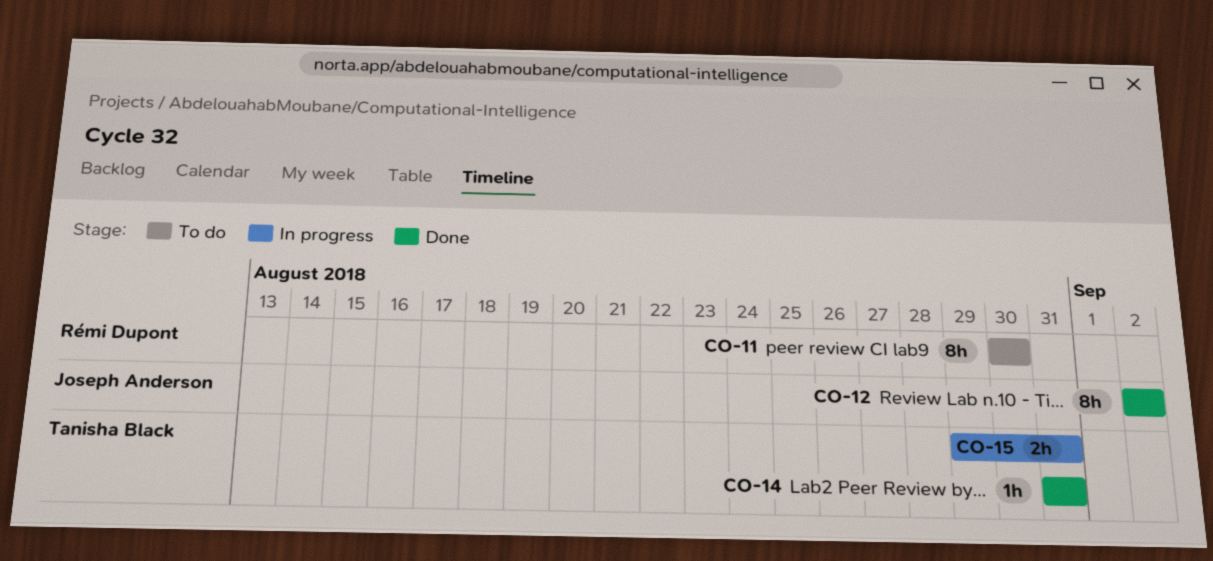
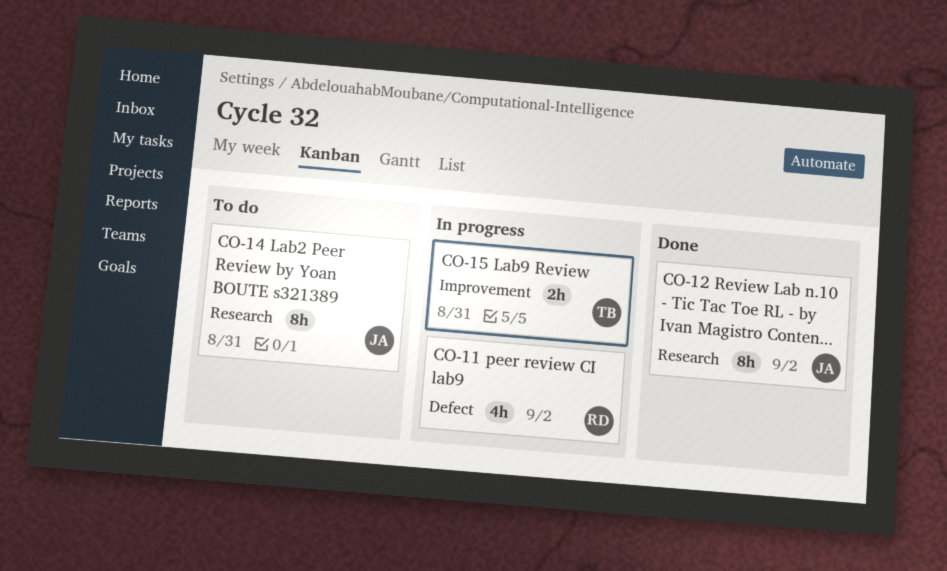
CO-11, status: To do -> In progress
CO-11, estimate: 8h -> 4h
CO-11, due: Aug 30 -> Sep 2
CO-14, status: Done -> To do
CO-14, owner: Tanisha Black -> Joseph Anderson
CO-14, estimate: 1h -> 8h

